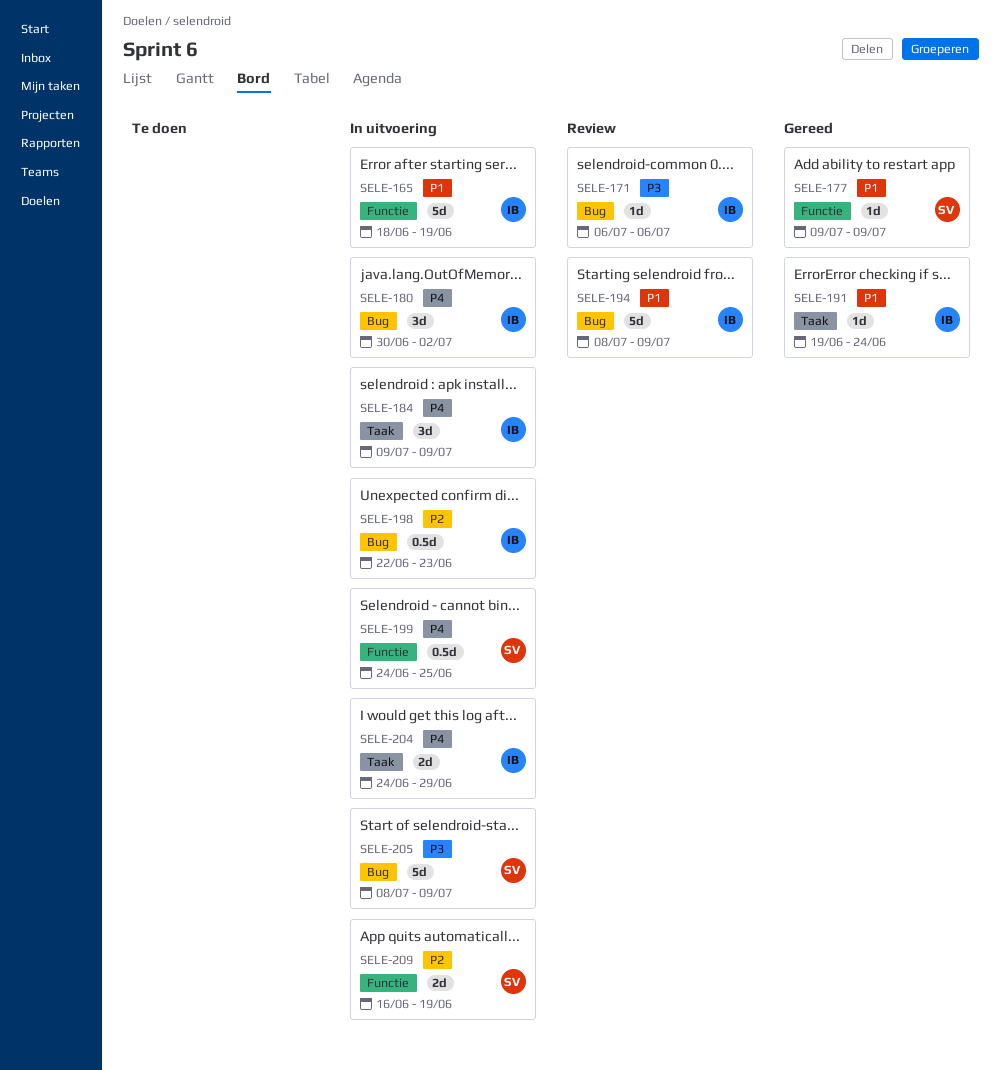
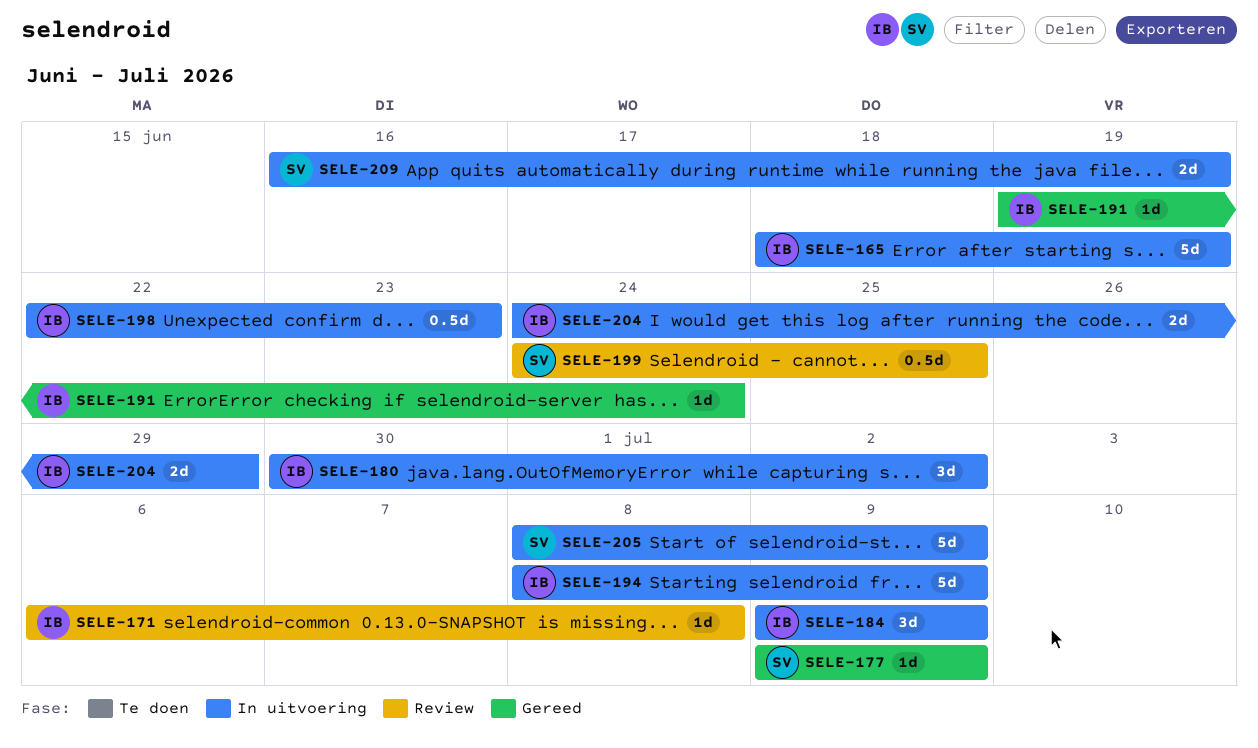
SELE-171, due: Jul 6 -> Jul 8
SELE-194, status: Review -> In uitvoering
SELE-199, status: In uitvoering -> Review

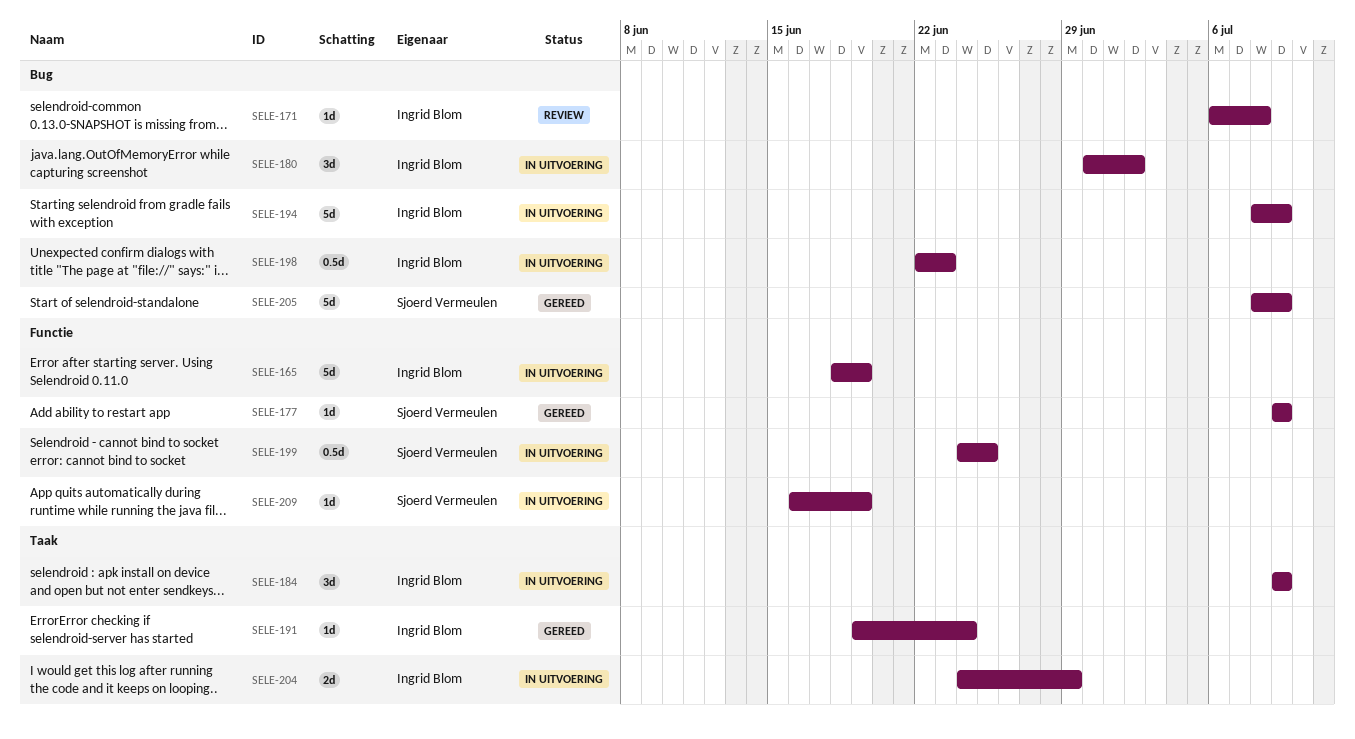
SELE-199, status: Review -> In uitvoering
SELE-205, status: In uitvoering -> Gereed
SELE-209, estimate: 2d -> 1d

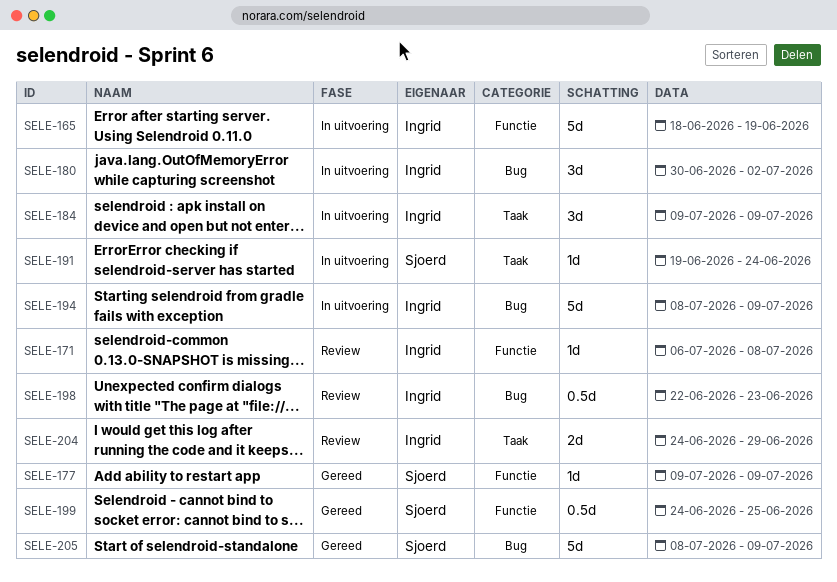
SELE-171, label: Bug -> Functie
SELE-191, status: Gereed -> In uitvoering
SELE-191, owner: Ingrid Blom -> Sjoerd Vermeulen
SELE-198, status: In uitvoering -> Review
SELE-199, status: In uitvoering -> Gereed
SELE-204, status: In uitvoering -> Review
SELE-209: present -> none

